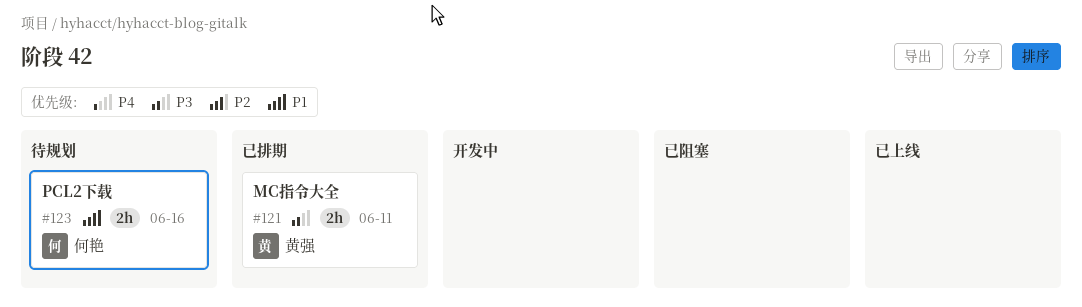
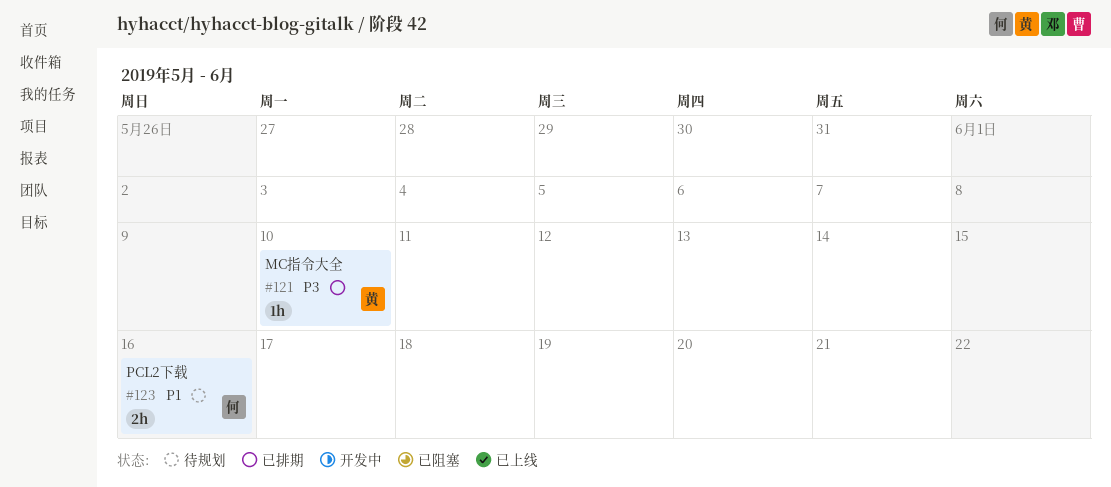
#121, estimate: 2h -> 1h
#121, due: Jun 11 -> Jun 10

